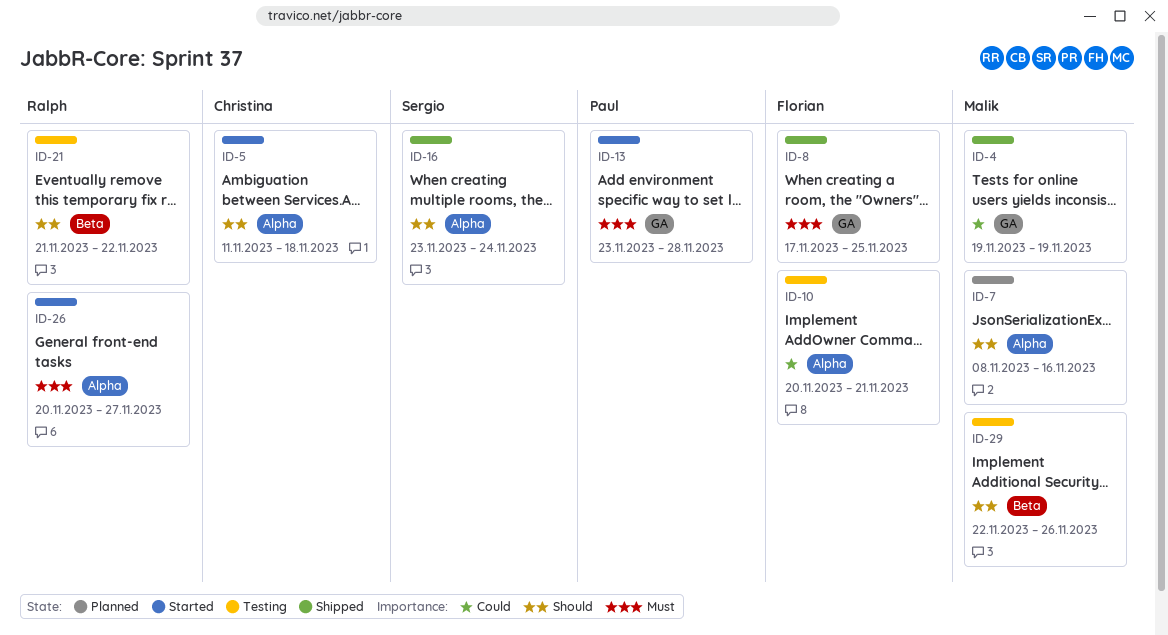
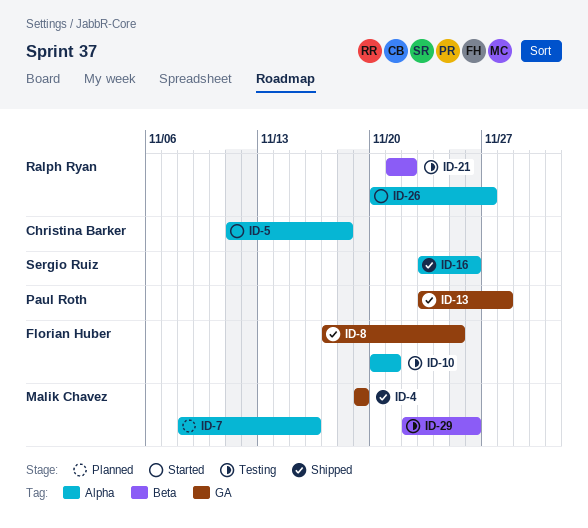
ID-13, status: Started -> Shipped
ID-16, due: Nov 24 -> Nov 26

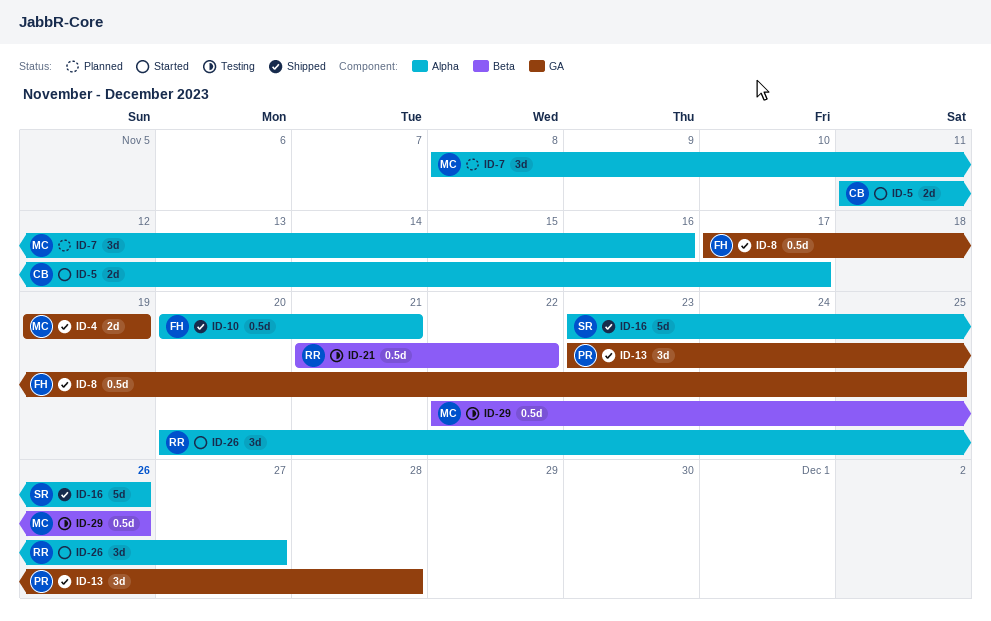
ID-5, due: Nov 18 -> Nov 17
ID-10, status: Testing -> Shipped

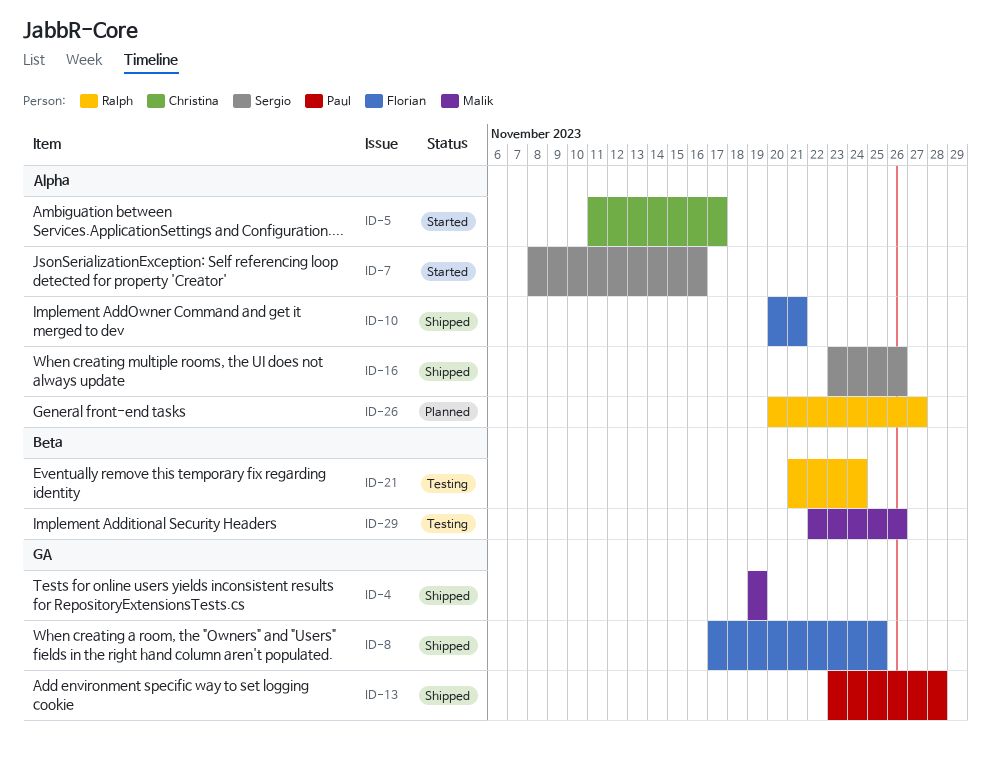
ID-7, status: Planned -> Started
ID-7, owner: Malik -> Sergio
ID-21, due: Nov 22 -> Nov 24
ID-26, status: Started -> Planned

